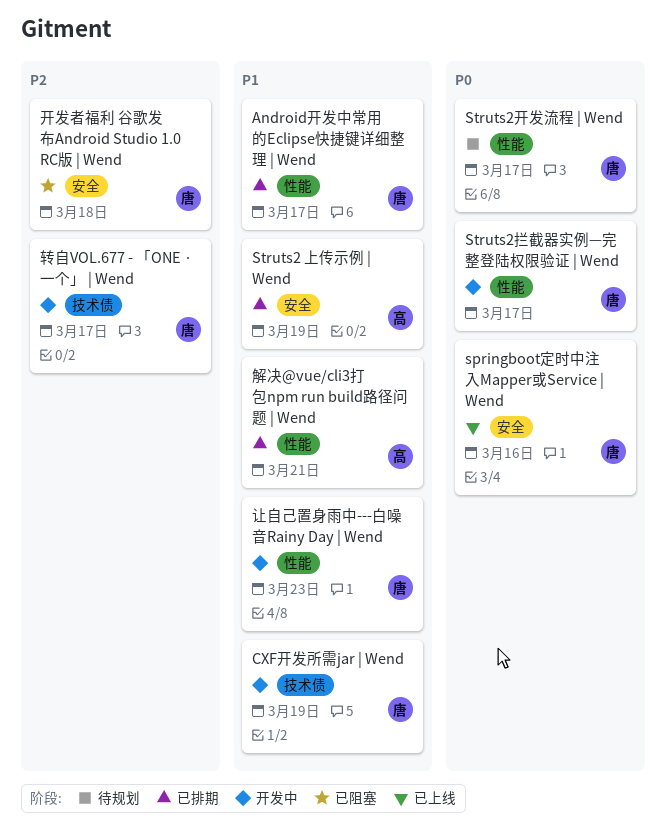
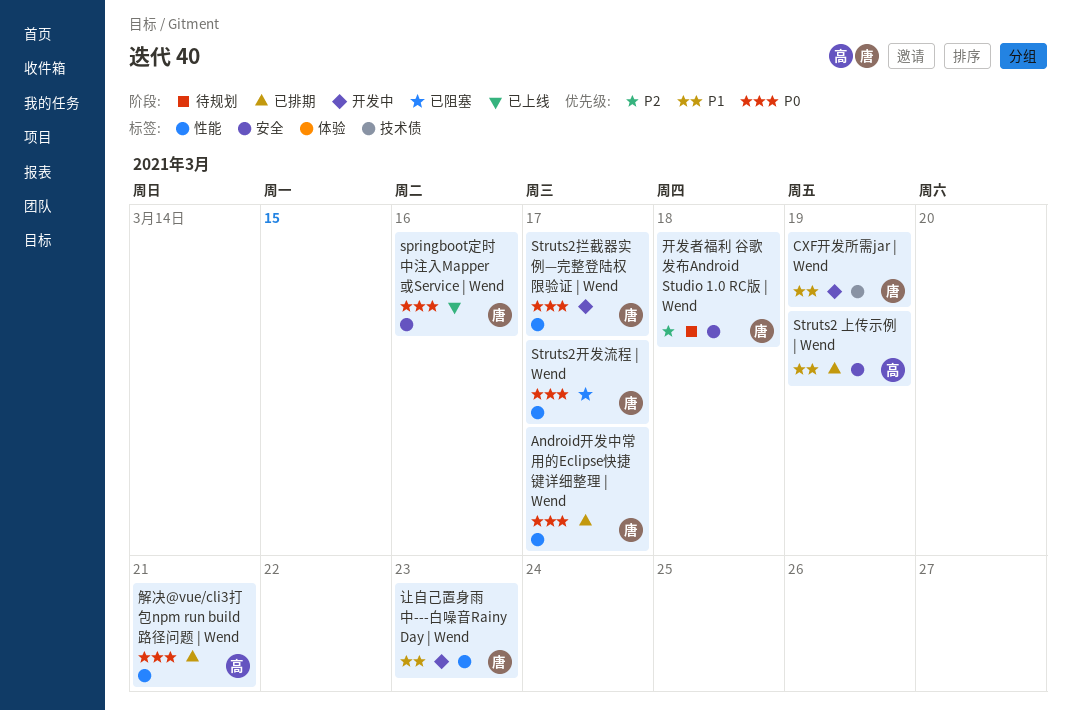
Android开发中常用的Eclipse快捷键详细整理 | Wend, priority: P1 -> P0
Struts2开发流程 | Wend, status: 待规划 -> 已阻塞
开发者福利 谷歌发布Android Studio 1.0 RC版 | Wend, status: 已阻塞 -> 待规划
解决@vue/cli3打包npm run build路径问题 | Wend, priority: P1 -> P0
转自VOL.677 - 「ONE · 一个」 | Wend: present -> none

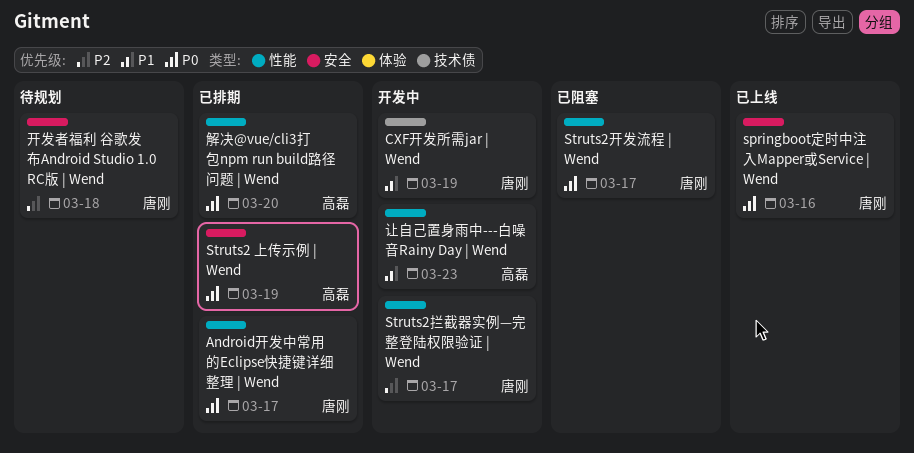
Struts2 上传示例 | Wend, priority: P1 -> P0
Struts2拦截器实例—完整登陆权限验证 | Wend, priority: P0 -> P2
解决@vue/cli3打包npm run build路径问题 | Wend, due: Mar 21 -> Mar 20
让自己置身雨中---白噪音Rainy Day | Wend, owner: 唐刚 -> 高磊

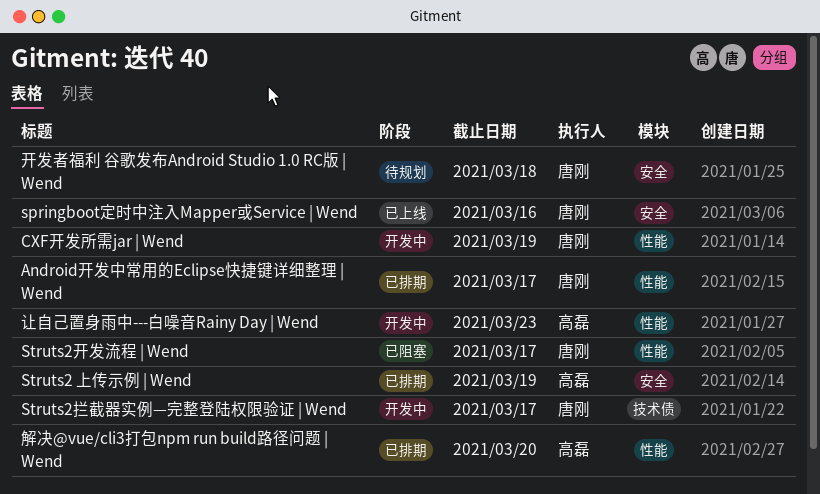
CXF开发所需jar | Wend, label: 技术债 -> 性能
Struts2拦截器实例—完整登陆权限验证 | Wend, label: 性能 -> 技术债

